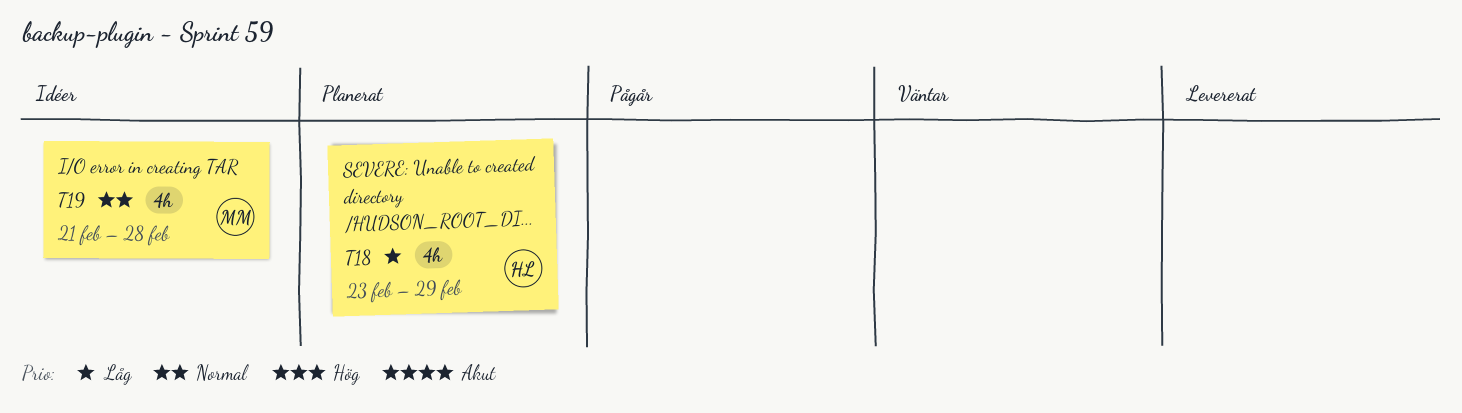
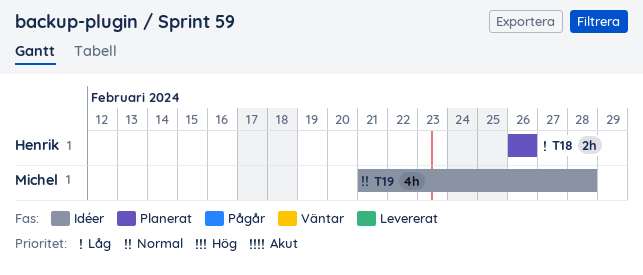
T18, estimate: 4h -> 2h
T18, start: Feb 23 -> Feb 26
T18, due: Feb 29 -> Feb 26

